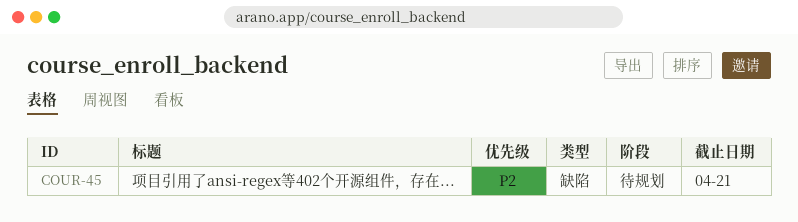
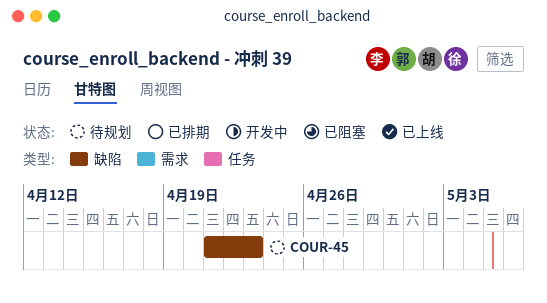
COUR-45, due: Apr 21 -> Apr 23

